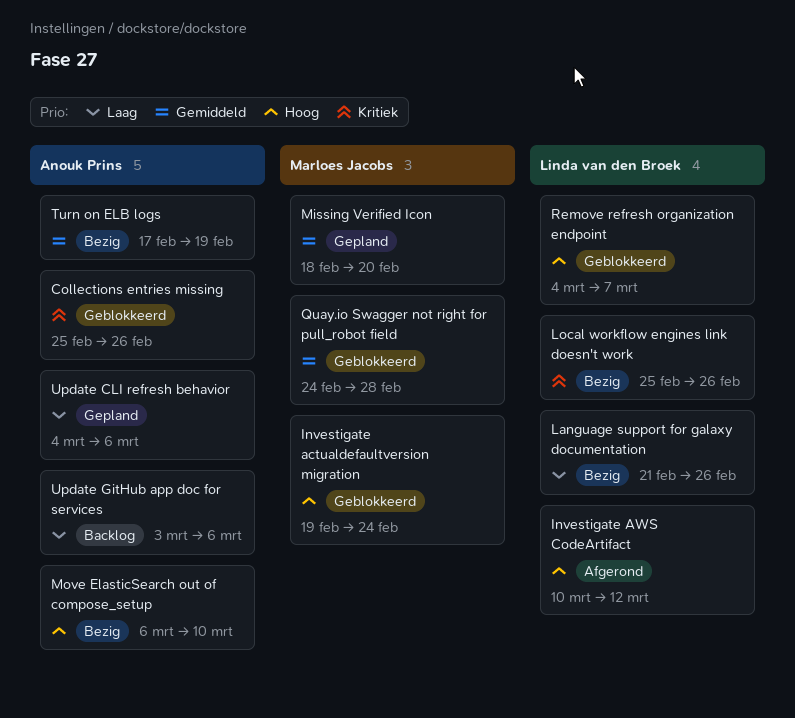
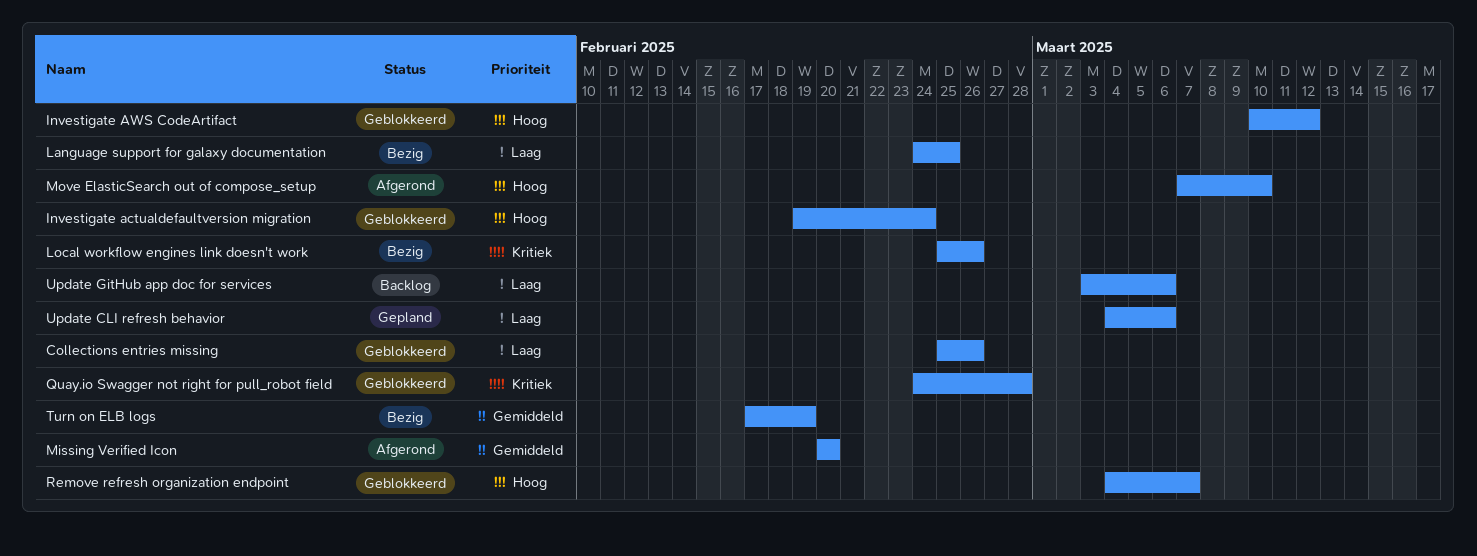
Collections entries missing, priority: Kritiek -> Laag
Investigate AWS CodeArtifact, status: Afgerond -> Geblokkeerd
Language support for galaxy documentation, start: Feb 21 -> Feb 24
Language support for galaxy documentation, due: Feb 26 -> Feb 25
Missing Verified Icon, status: Gepland -> Afgerond
Missing Verified Icon, start: Feb 18 -> Feb 20
Move ElasticSearch out of compose_setup, status: Bezig -> Afgerond
Move ElasticSearch out of compose_setup, start: Mar 6 -> Mar 7
Quay.io Swagger not right for pull_robot field, priority: Gemiddeld -> Kritiek

